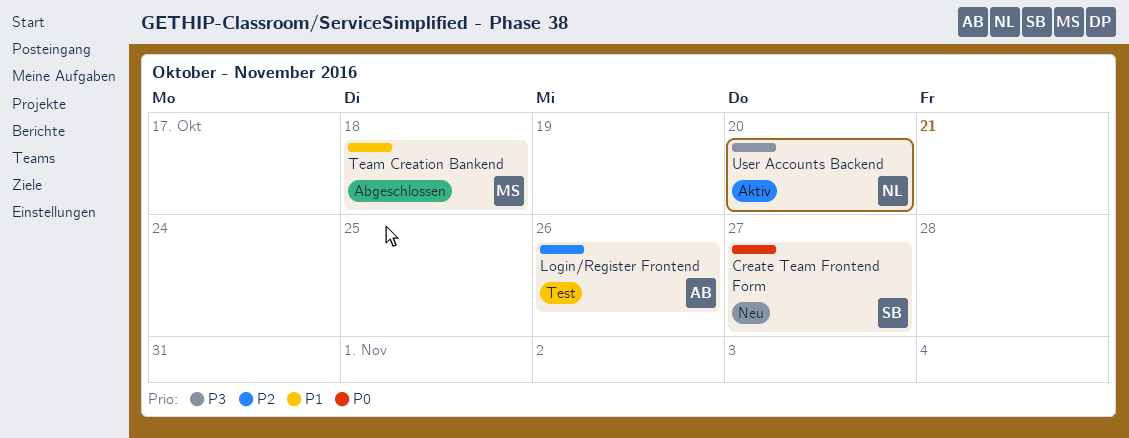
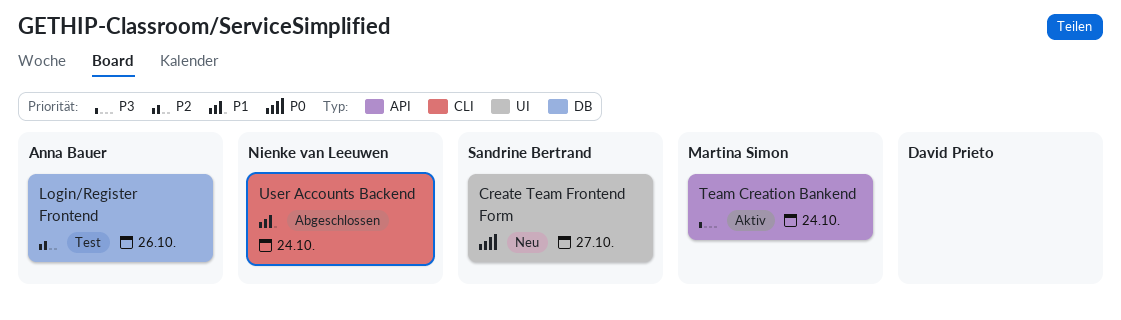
Team Creation Bankend, status: Abgeschlossen -> Aktiv
Team Creation Bankend, priority: P1 -> P3
Team Creation Bankend, due: Oct 18 -> Oct 24
User Accounts Backend, status: Aktiv -> Abgeschlossen
User Accounts Backend, priority: P3 -> P1
User Accounts Backend, due: Oct 20 -> Oct 24

